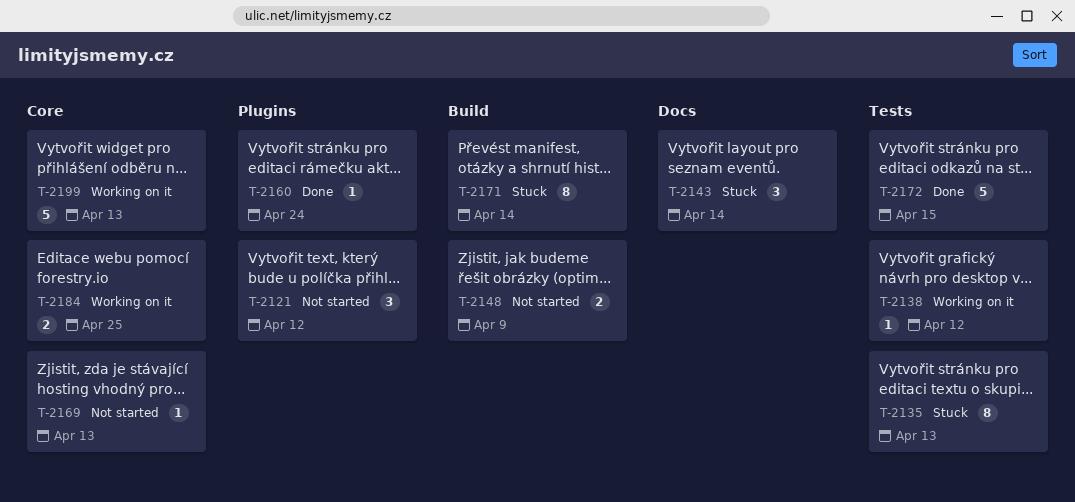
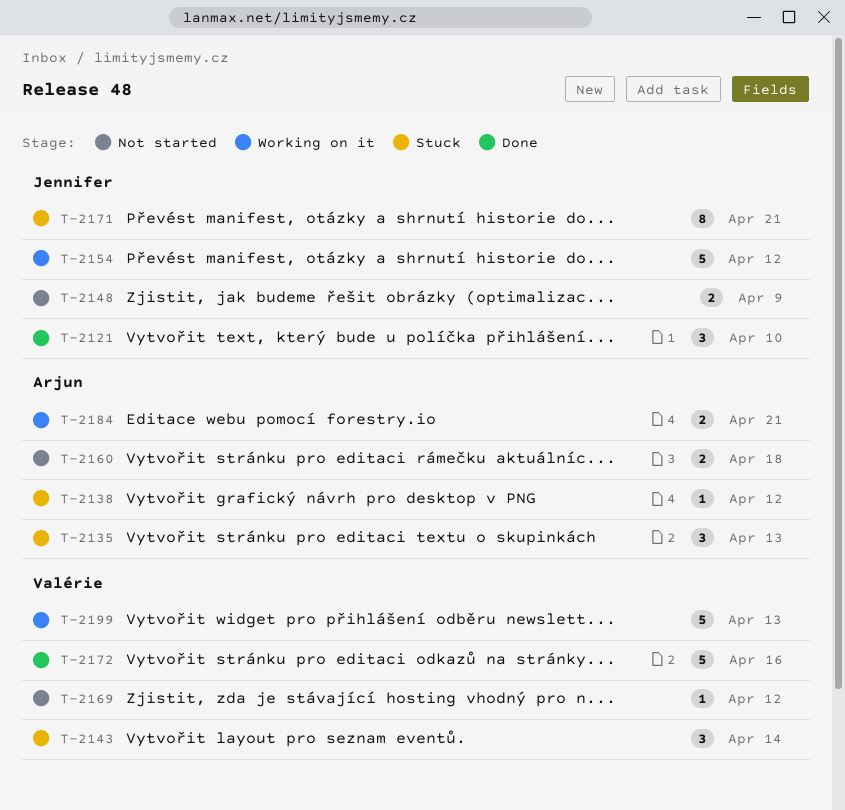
T-2121, status: Not started -> Done
T-2121, due: Apr 12 -> Apr 10
T-2135, estimate: 8 -> 3
T-2138, status: Working on it -> Stuck
T-2154: none -> present
T-2160, status: Done -> Not started
T-2160, estimate: 1 -> 2
T-2160, due: Apr 24 -> Apr 18
T-2169, due: Apr 13 -> Apr 12
T-2171, due: Apr 14 -> Apr 21
T-2172, due: Apr 15 -> Apr 16
T-2184, due: Apr 25 -> Apr 21

